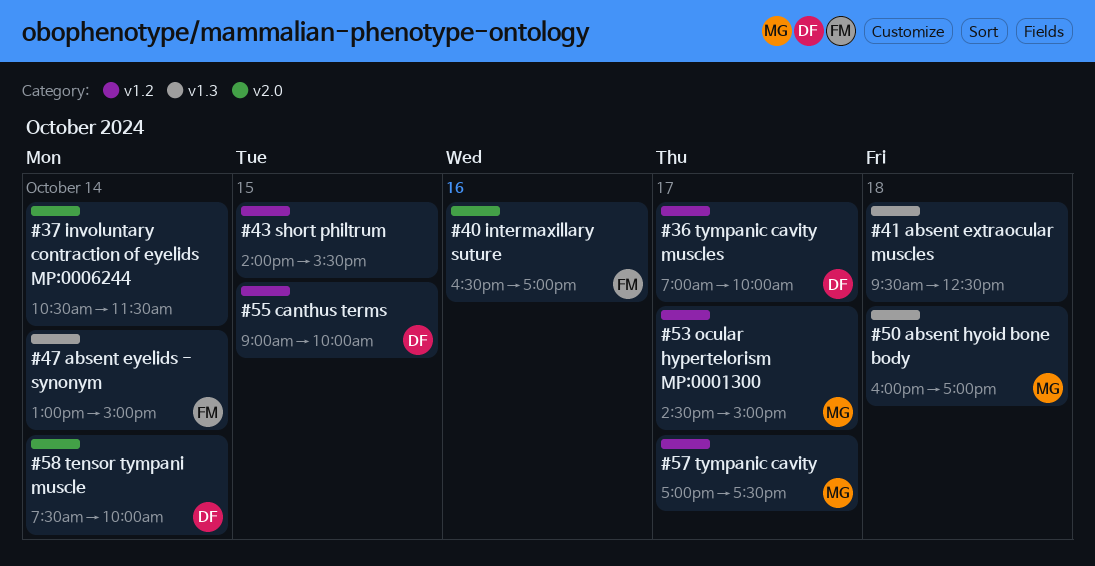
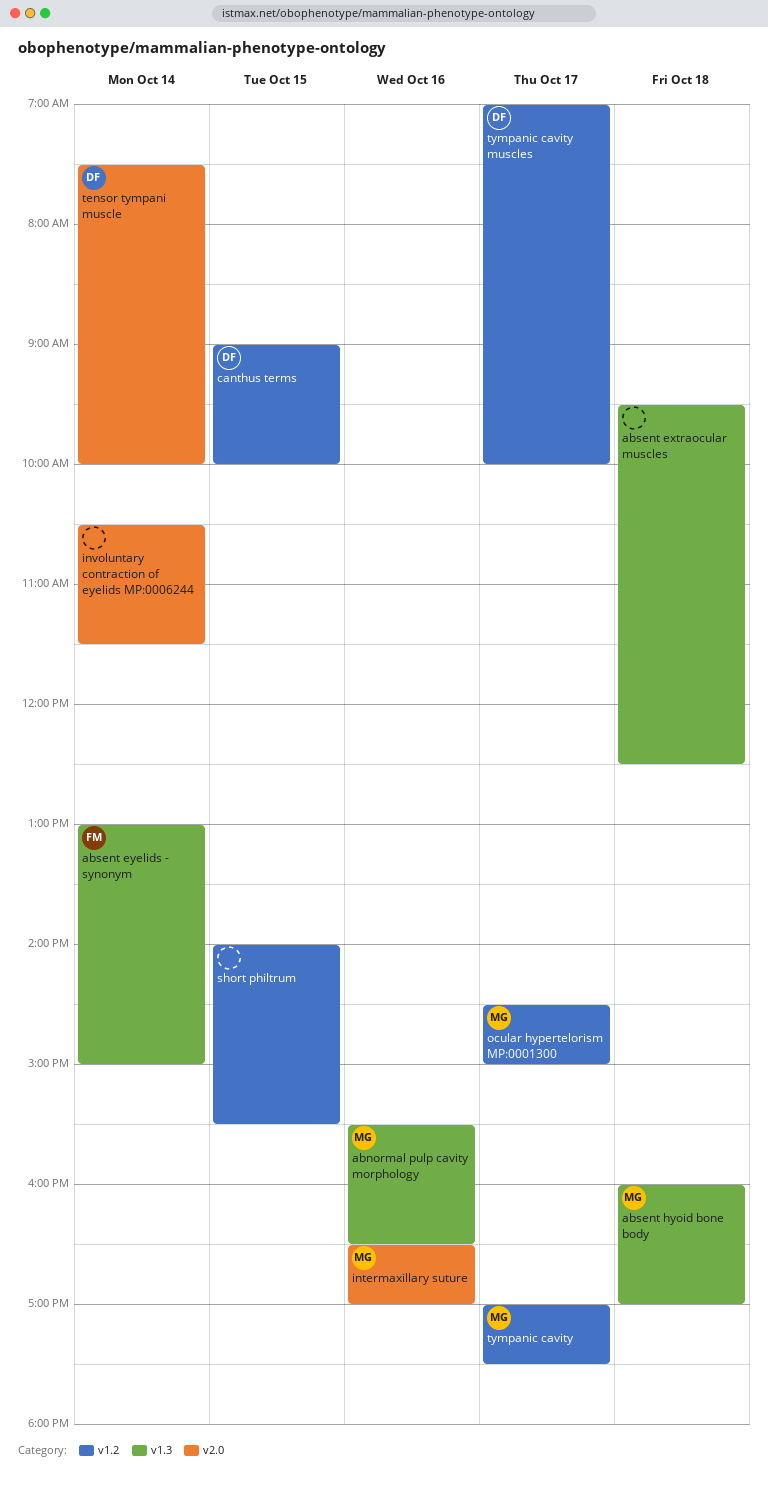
abnormal pulp cavity morphology: none -> present
intermaxillary suture, owner: FM -> MG

